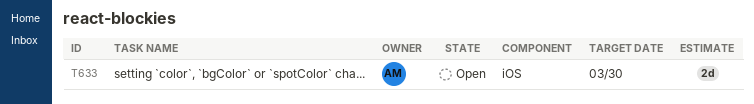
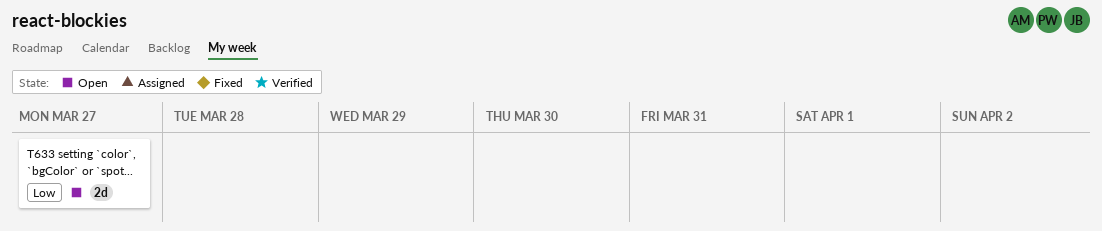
T633, due: Mar 30 -> Mar 27

